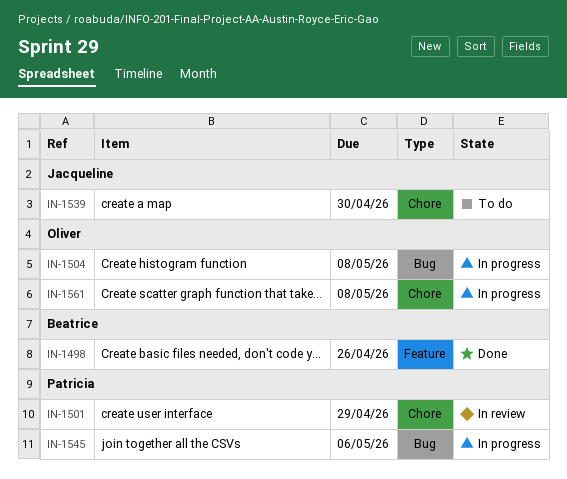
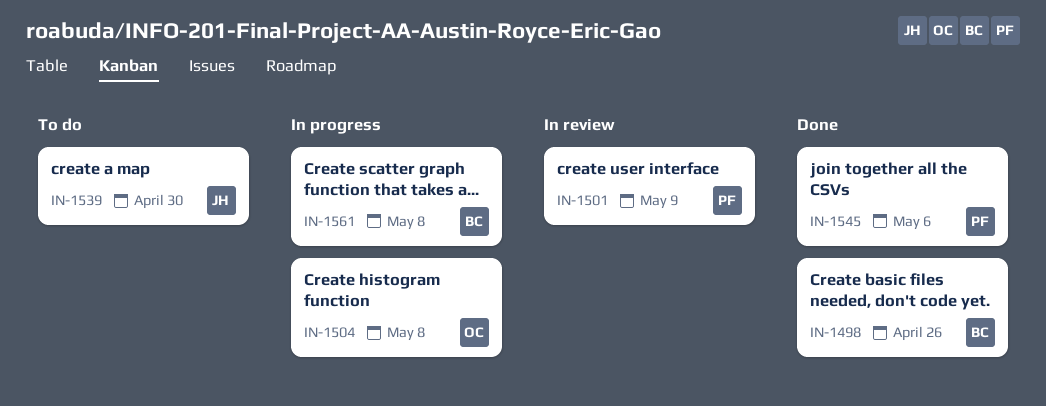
IN-1501, due: Apr 29 -> May 9
IN-1545, status: In progress -> Done
IN-1561, owner: Oliver -> Beatrice

